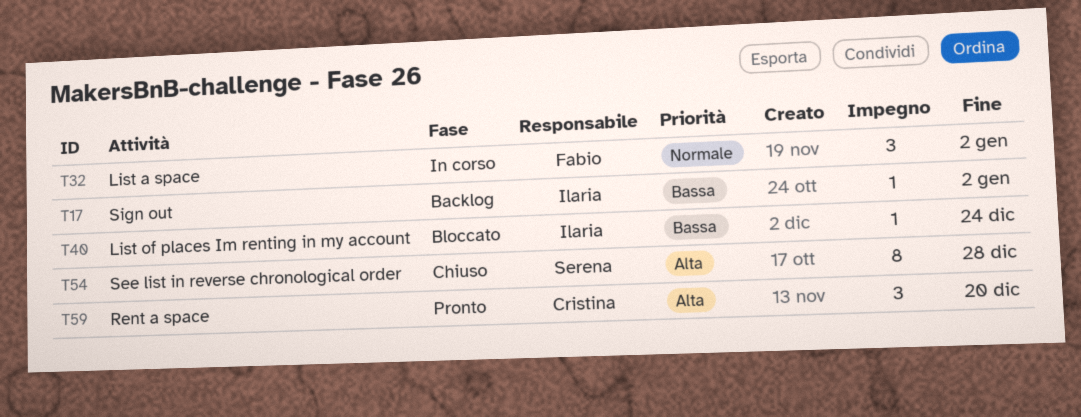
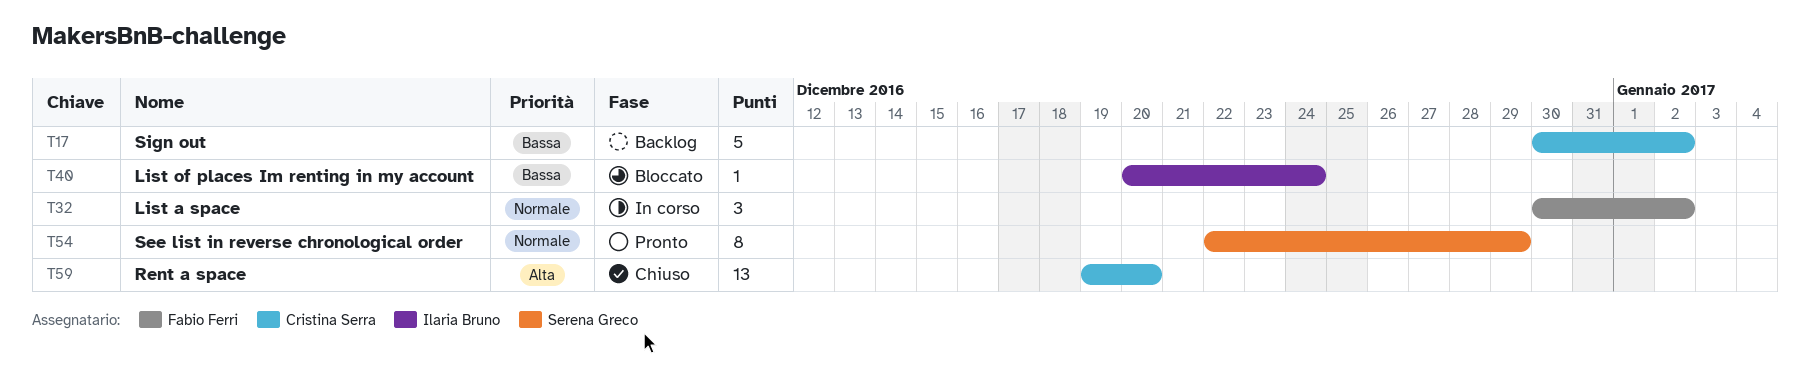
T17, owner: Ilaria Bruno -> Cristina Serra
T17, estimate: 1 -> 5
T54, status: Chiuso -> Pronto
T54, priority: Alta -> Normale
T54, due: Dec 28 -> Dec 29
T59, status: Pronto -> Chiuso
T59, estimate: 3 -> 13

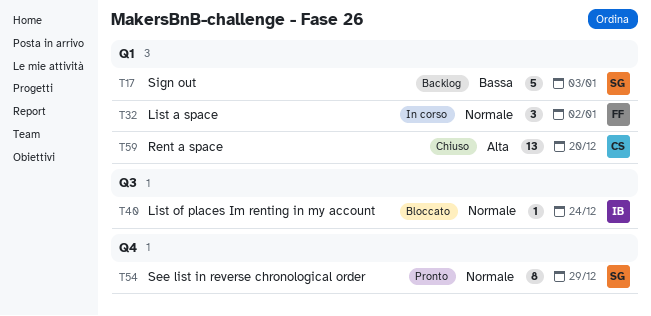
T17, owner: Cristina Serra -> Serena Greco
T17, due: Jan 2 -> Jan 3
T40, priority: Bassa -> Normale

